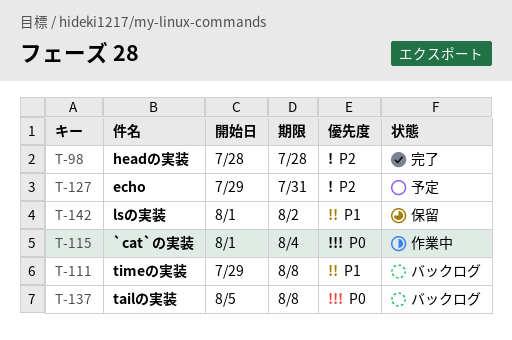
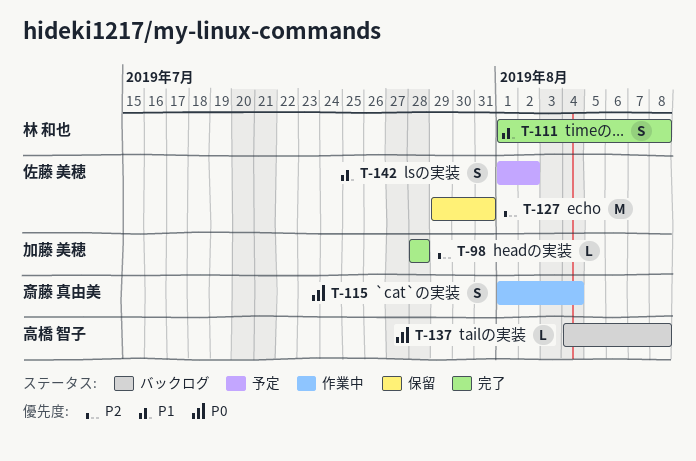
T-111, status: バックログ -> 完了
T-111, start: Jul 29 -> Aug 1
T-127, status: 予定 -> 保留
T-137, start: Aug 5 -> Aug 4
T-142, status: 保留 -> 予定

